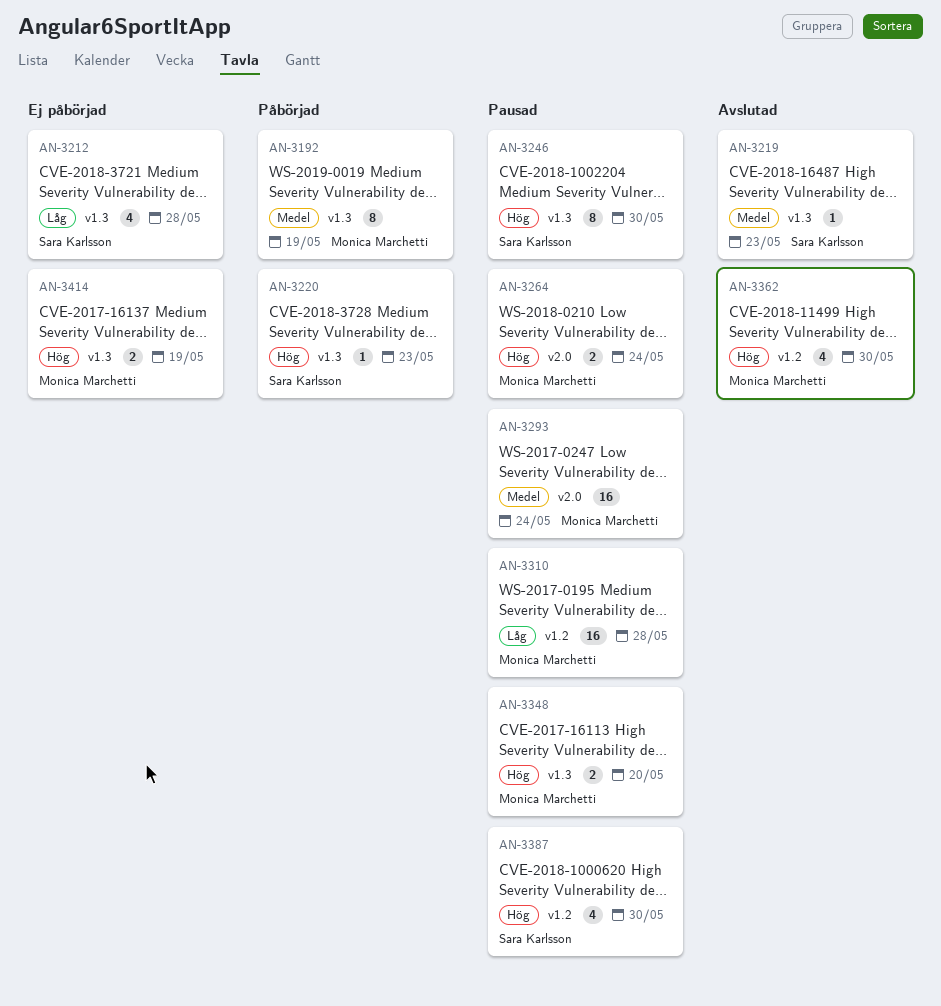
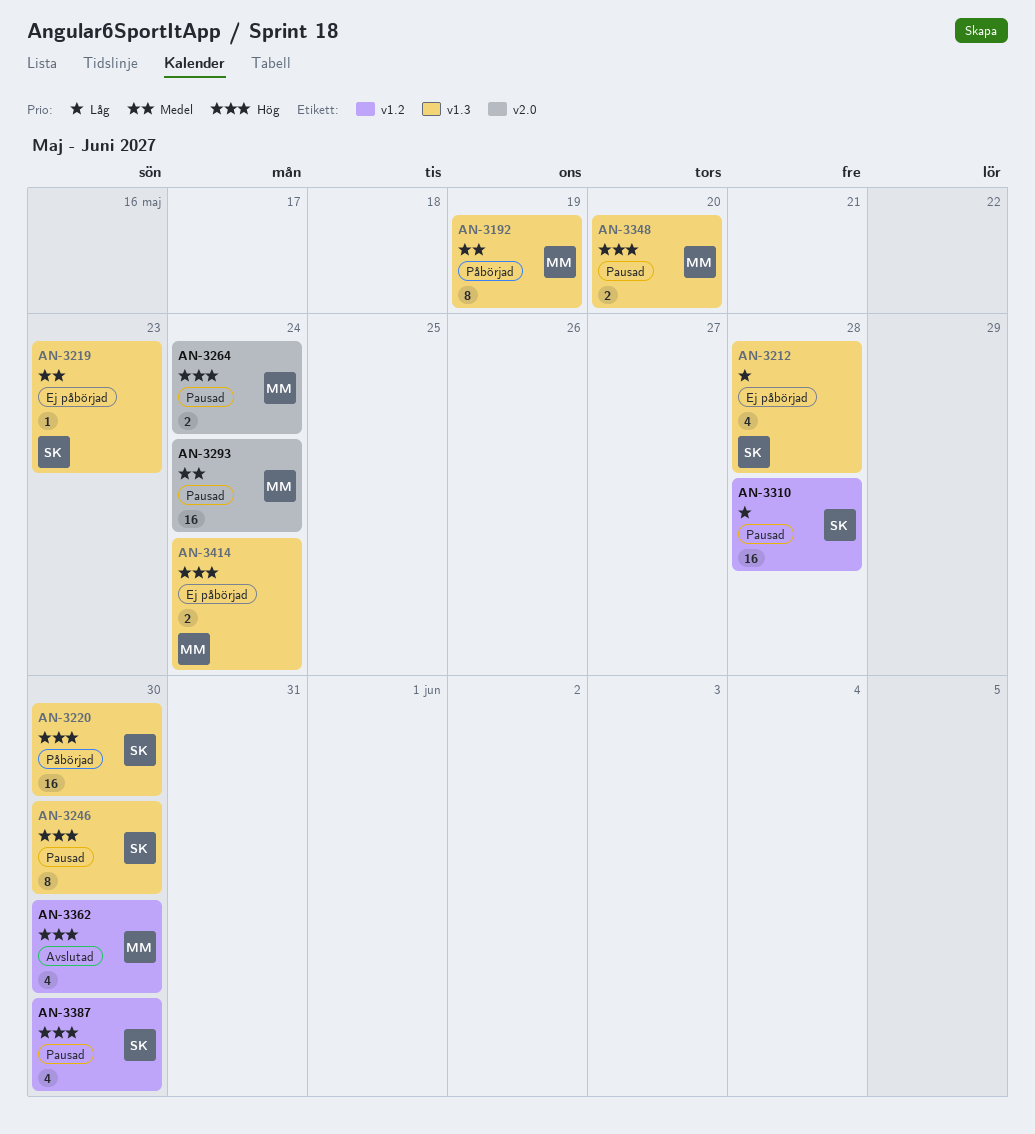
AN-3219, status: Avslutad -> Ej påbörjad
AN-3220, estimate: 1 -> 16
AN-3220, due: May 23 -> May 30
AN-3310, owner: Monica Marchetti -> Sara Karlsson
AN-3414, due: May 19 -> May 24

